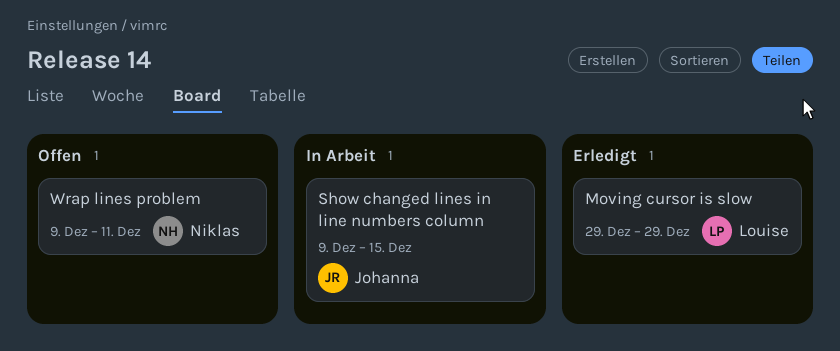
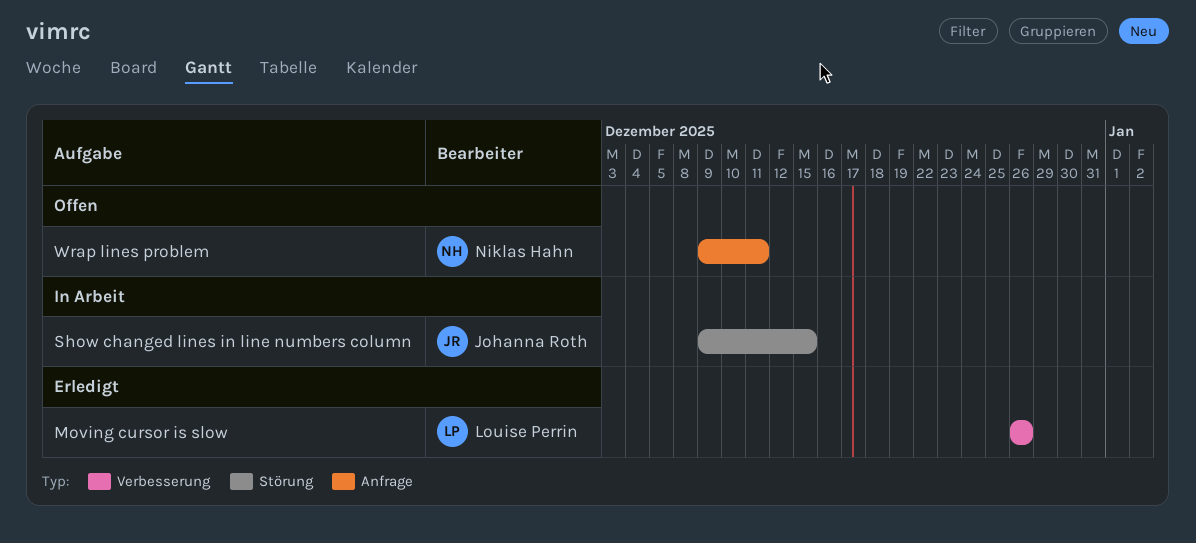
Moving cursor is slow, start: Dec 29 -> Dec 26
Moving cursor is slow, due: Dec 29 -> Dec 26

